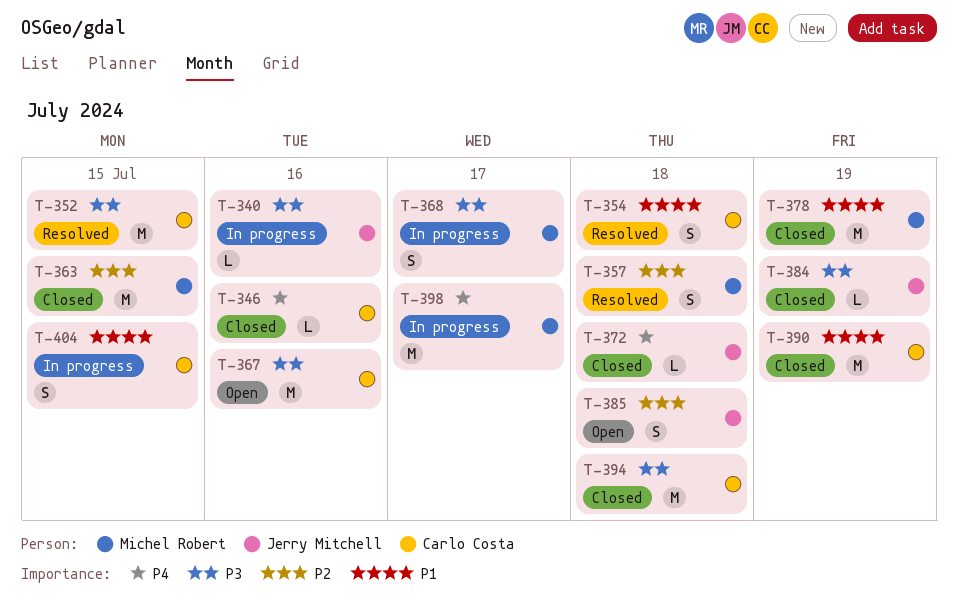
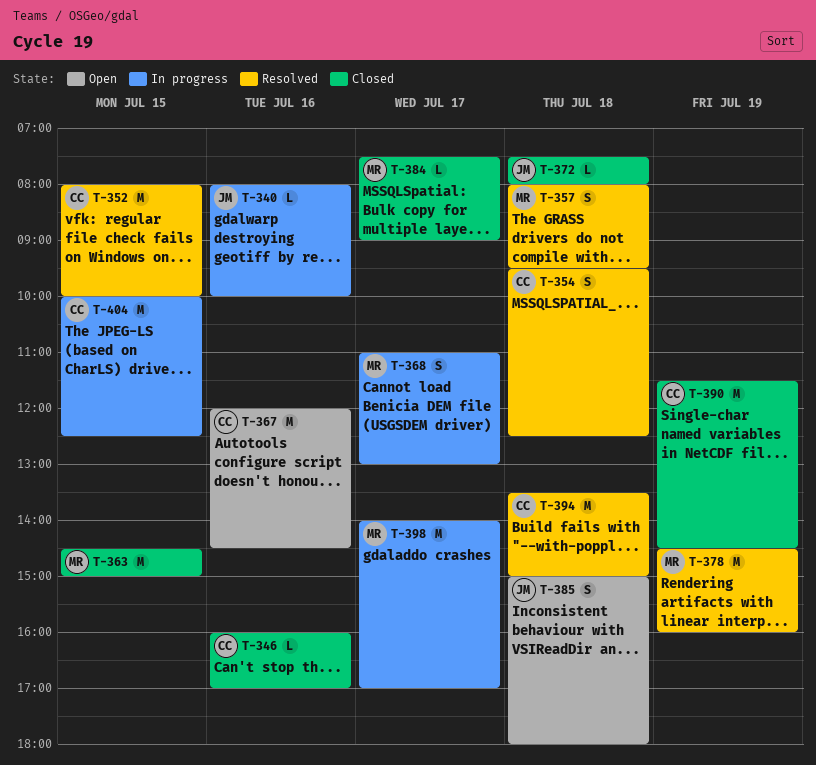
T-378, status: Closed -> Resolved
T-384, owner: Jerry Mitchell -> Michel Robert
T-384, day: Jul 19 -> Jul 17
T-394, status: Closed -> Resolved
T-404, estimate: S -> M

